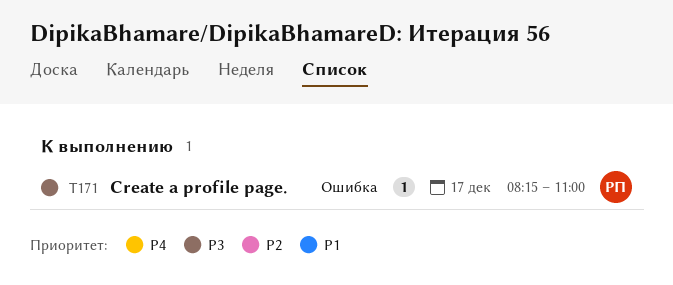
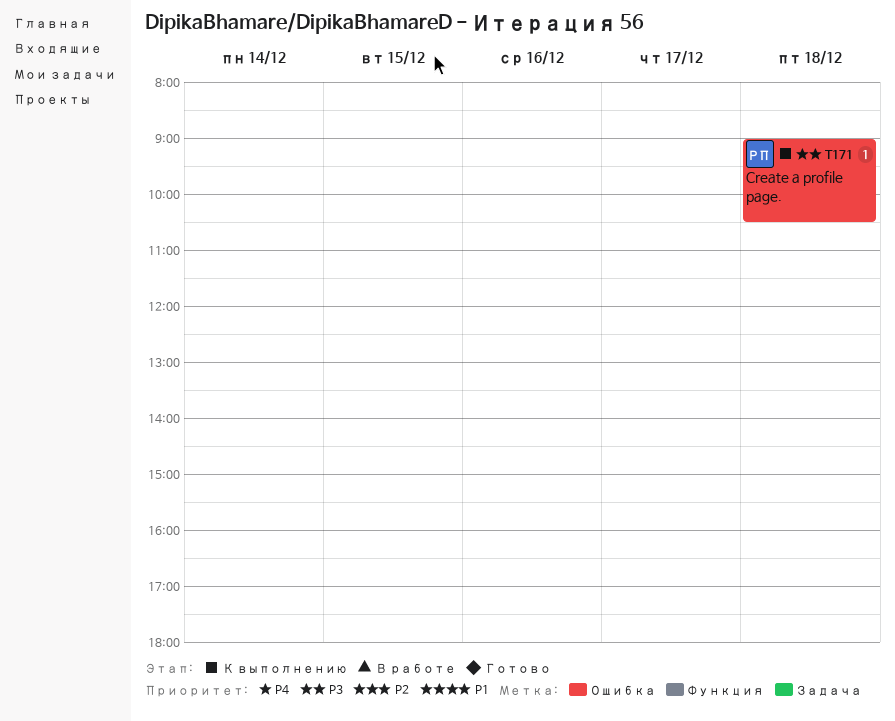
T171, day: Dec 17 -> Dec 18
T171, begins: 08:15 -> 09:00
T171, ends: 11:00 -> 10:30

